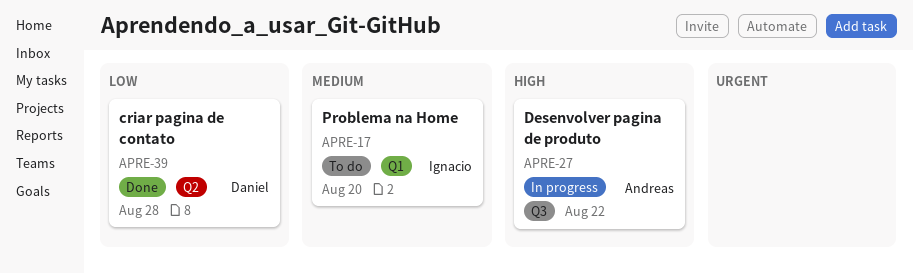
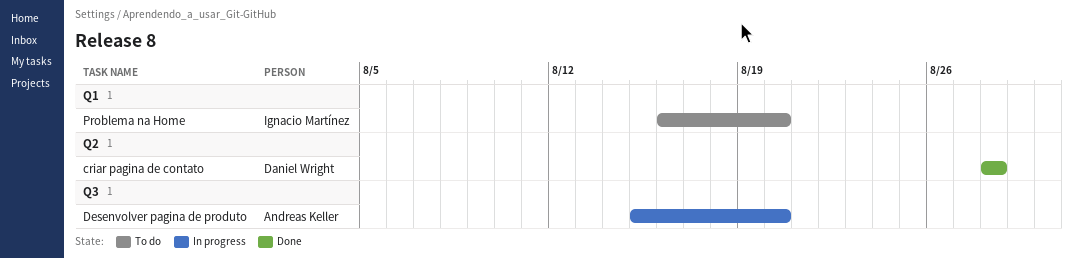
Desenvolver pagina de produto, due: Aug 22 -> Aug 20

